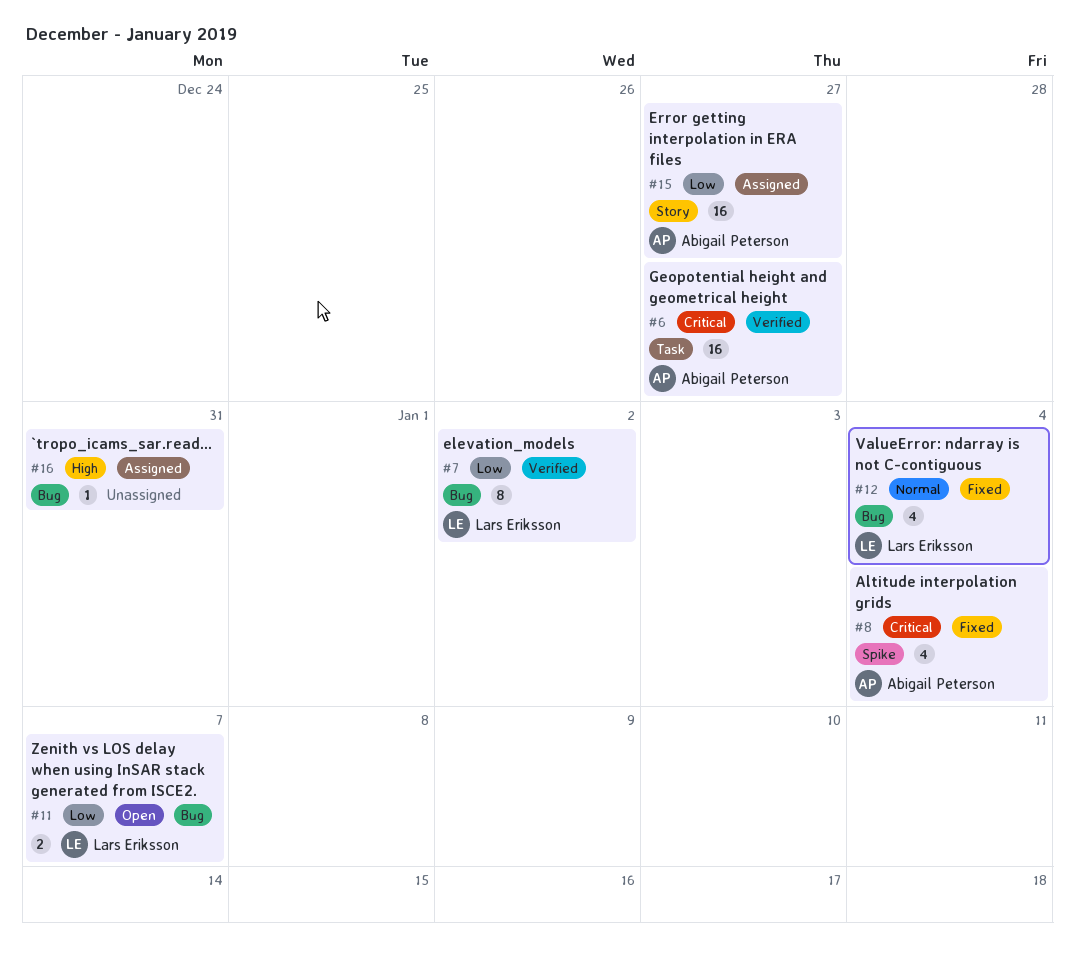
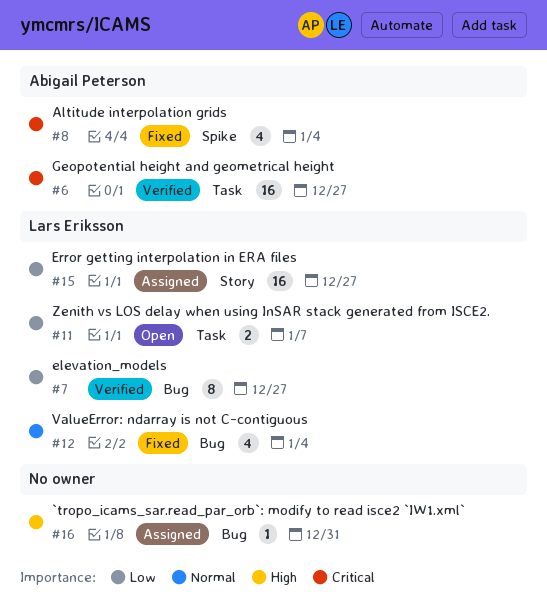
#7, due: Jan 2 -> Dec 27
#11, label: Bug -> Task
#15, owner: Abigail Peterson -> Lars Eriksson

